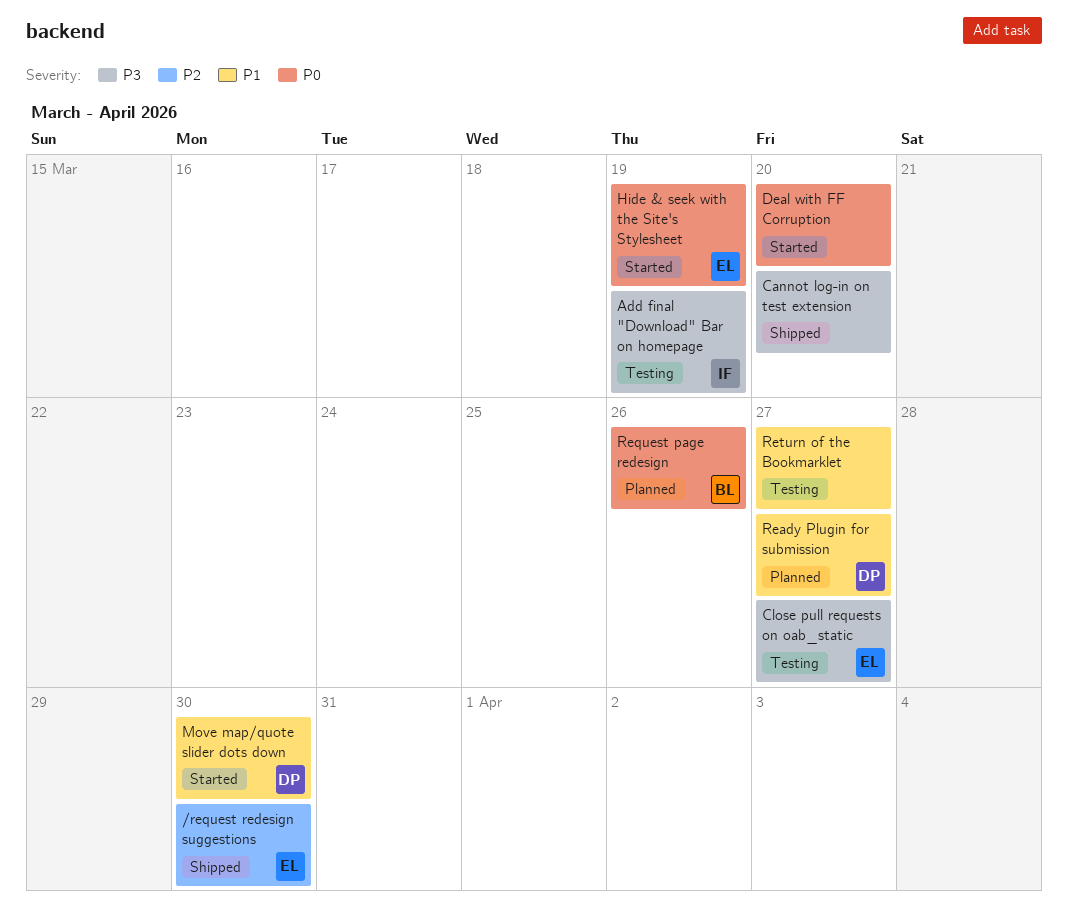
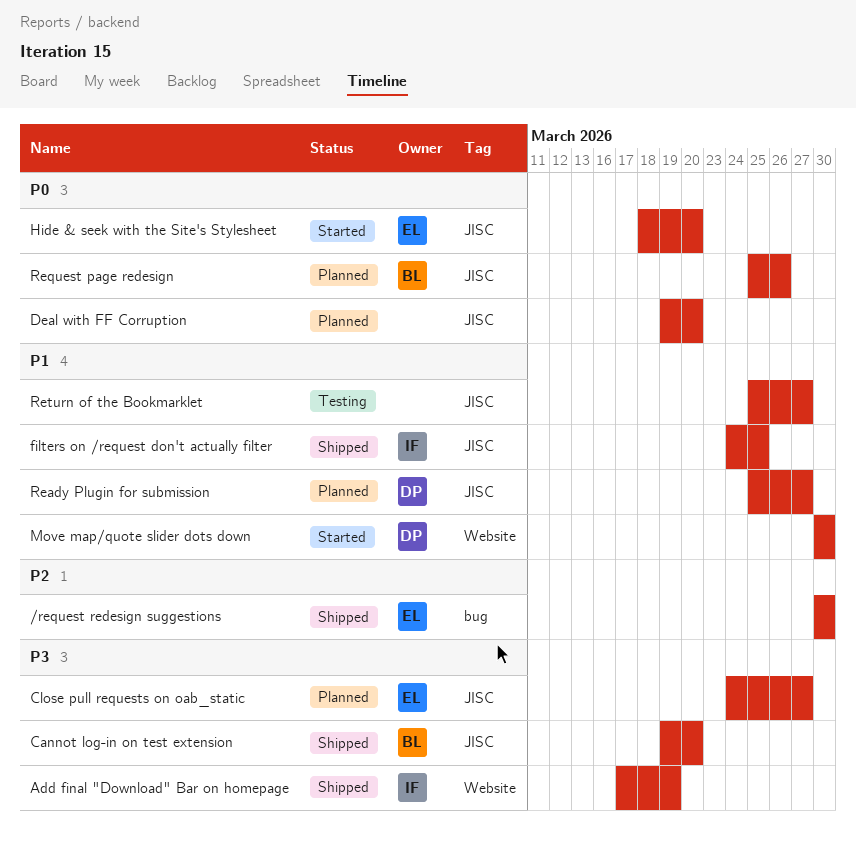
Add final "Download" Bar on homepage, status: Testing -> Shipped
Cannot log-in on test extension, owner: none -> BL
Close pull requests on oab_static, status: Testing -> Planned
Deal with FF Corruption, status: Started -> Planned
filters on /request don't actually filter: none -> present
Hide & seek with the Site's Stylesheet, due: Mar 19 -> Mar 20

